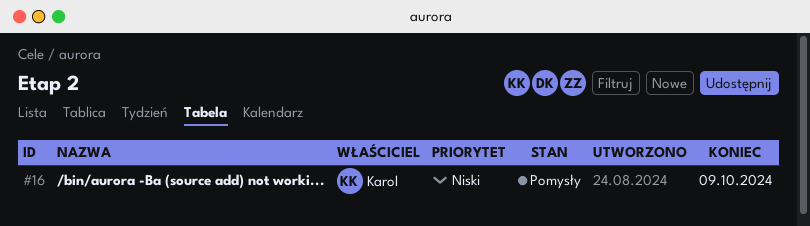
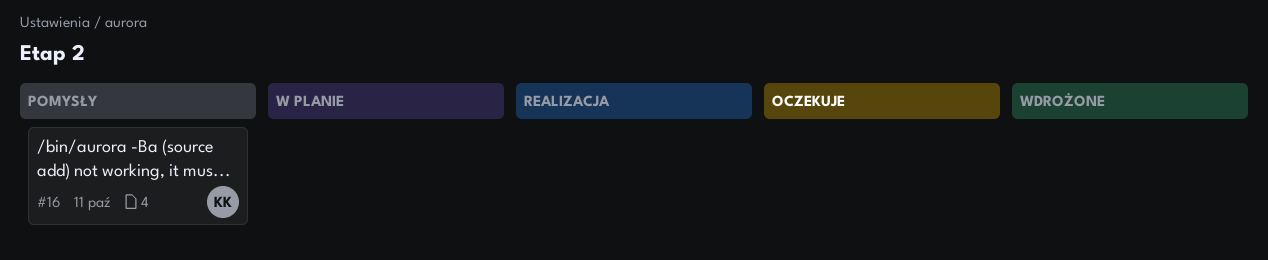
#16, due: Oct 9 -> Oct 11

